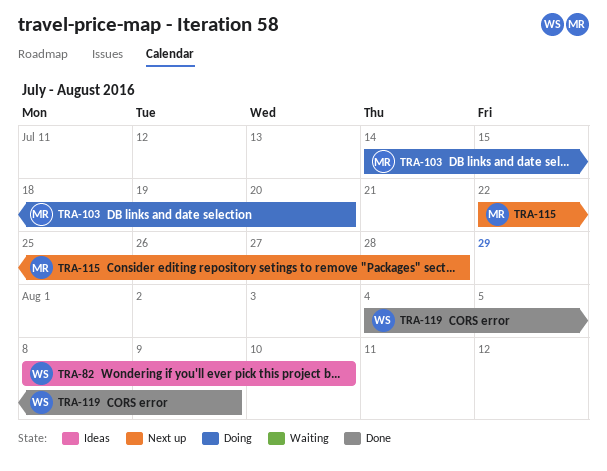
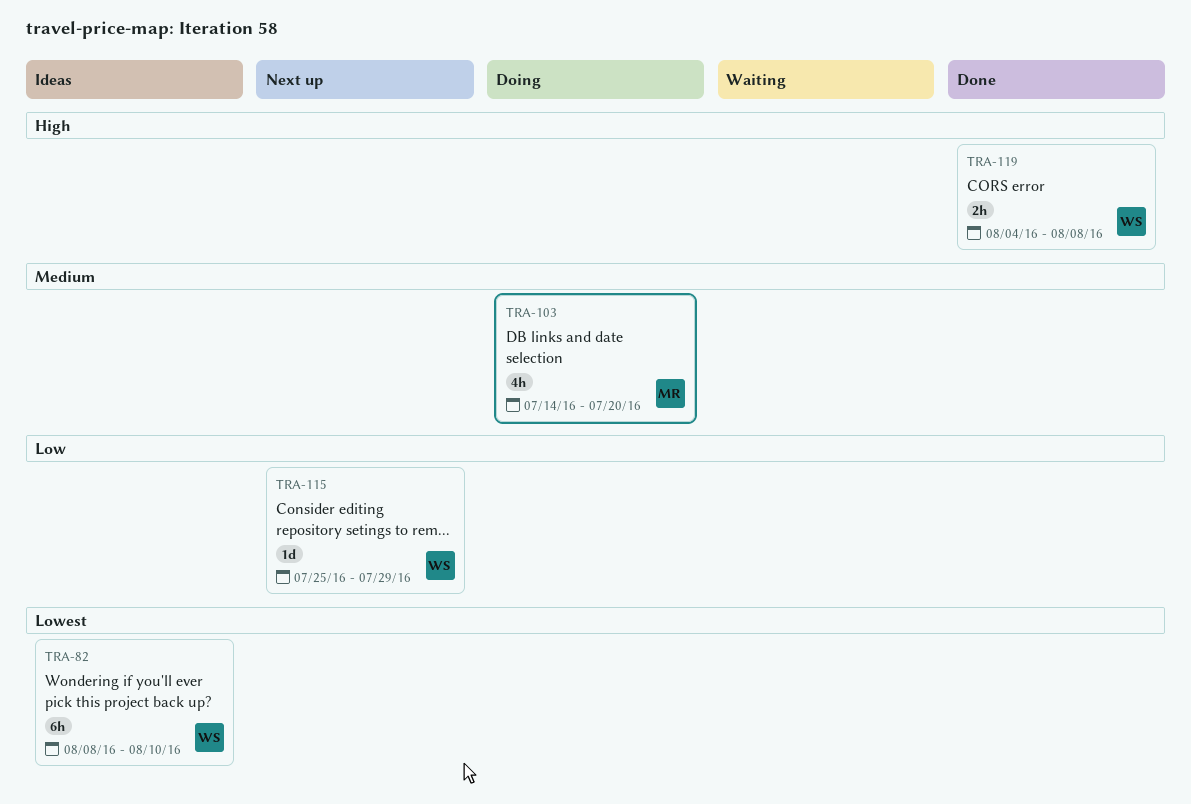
TRA-115, owner: MR -> WS
TRA-115, start: Jul 22 -> Jul 25
TRA-115, due: Jul 28 -> Jul 29
TRA-119, due: Aug 9 -> Aug 8

